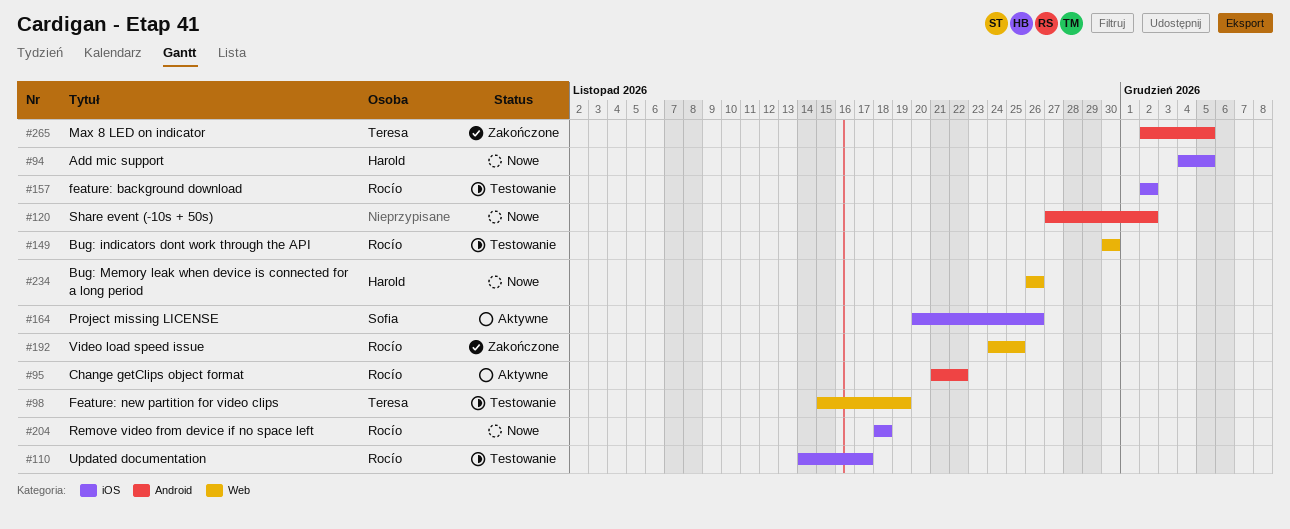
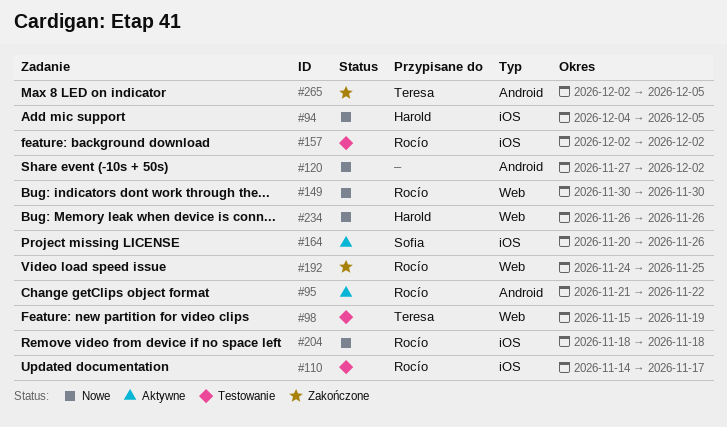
#149, status: Testowanie -> Nowe

